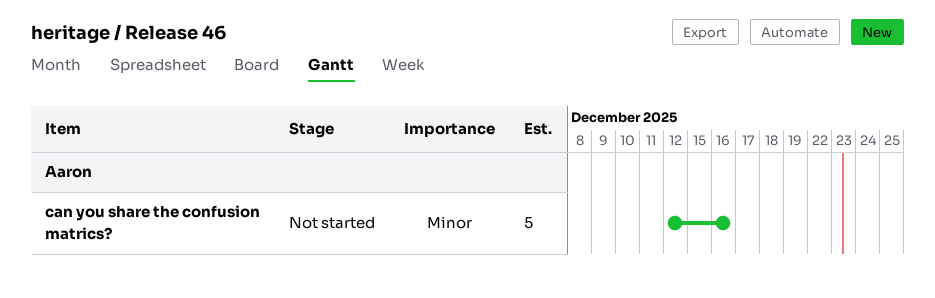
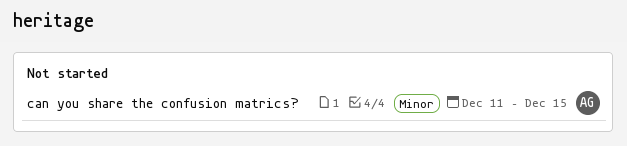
can you share the confusion matrics?, start: Dec 12 -> Dec 11
can you share the confusion matrics?, due: Dec 16 -> Dec 15

